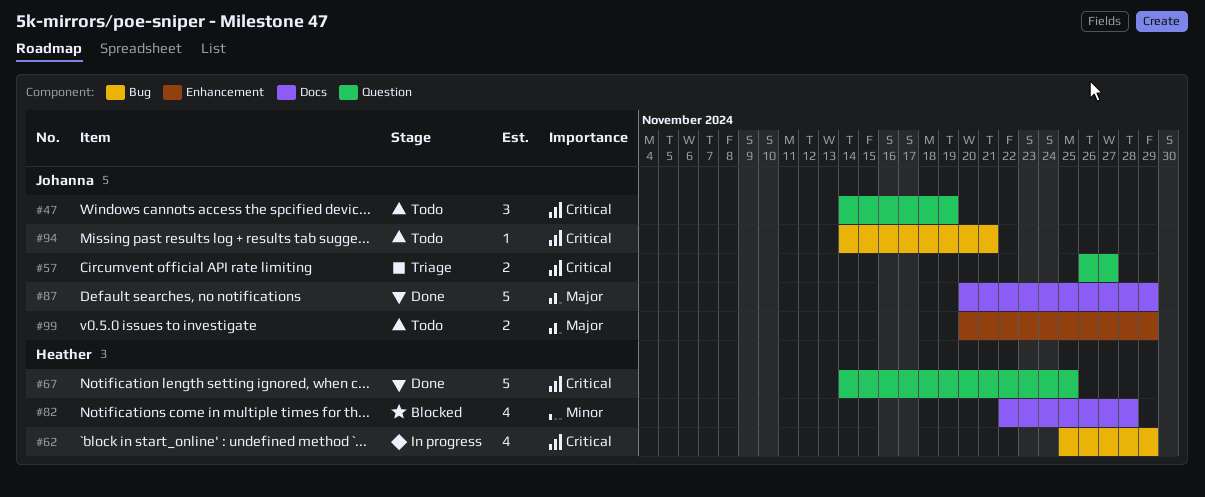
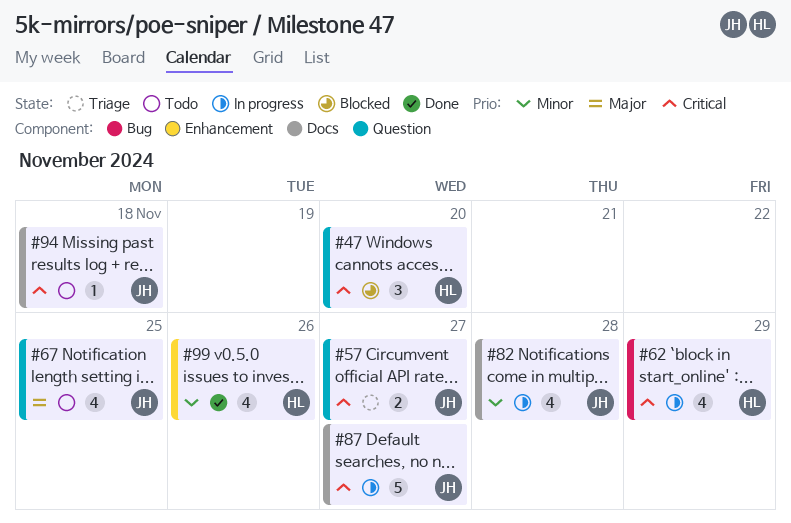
#47, status: Todo -> Blocked
#47, owner: Johanna -> Heather
#47, due: Nov 19 -> Nov 20
#67, status: Done -> Todo
#67, owner: Heather -> Johanna
#67, priority: Critical -> Major
#67, estimate: 5 -> 4
#82, status: Blocked -> In progress
#82, owner: Heather -> Johanna
#87, status: Done -> In progress
#87, priority: Major -> Critical
#87, due: Nov 29 -> Nov 27
#94, label: Bug -> Docs
#94, due: Nov 21 -> Nov 18
#99, status: Todo -> Done
#99, owner: Johanna -> Heather
#99, priority: Major -> Minor
#99, estimate: 2 -> 4
#99, due: Nov 29 -> Nov 26

